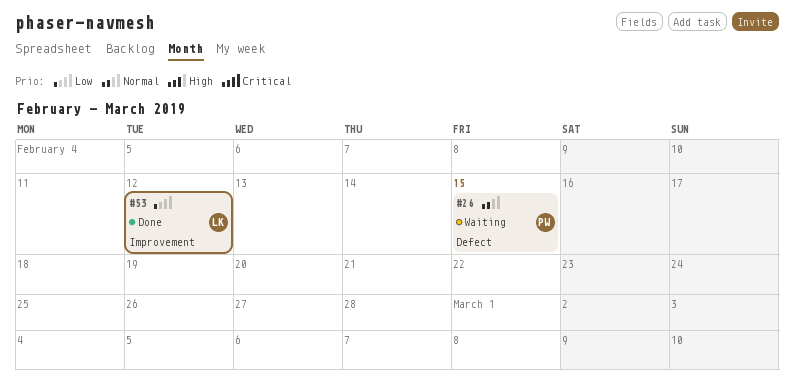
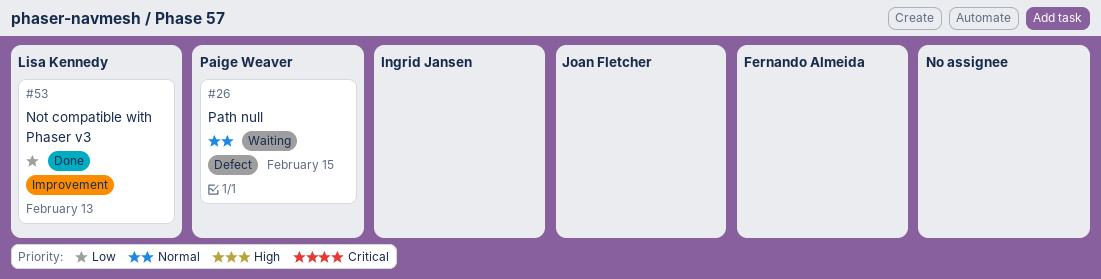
#53, due: Feb 12 -> Feb 13

